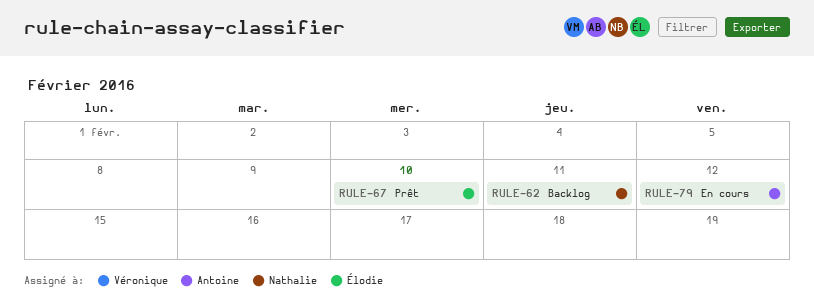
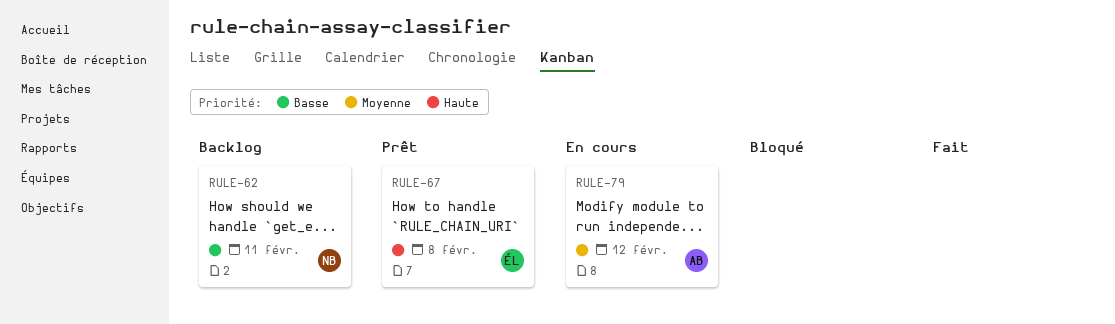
RULE-67, due: Feb 10 -> Feb 8

